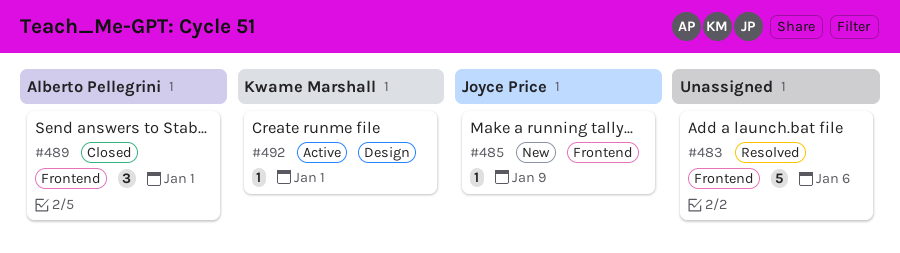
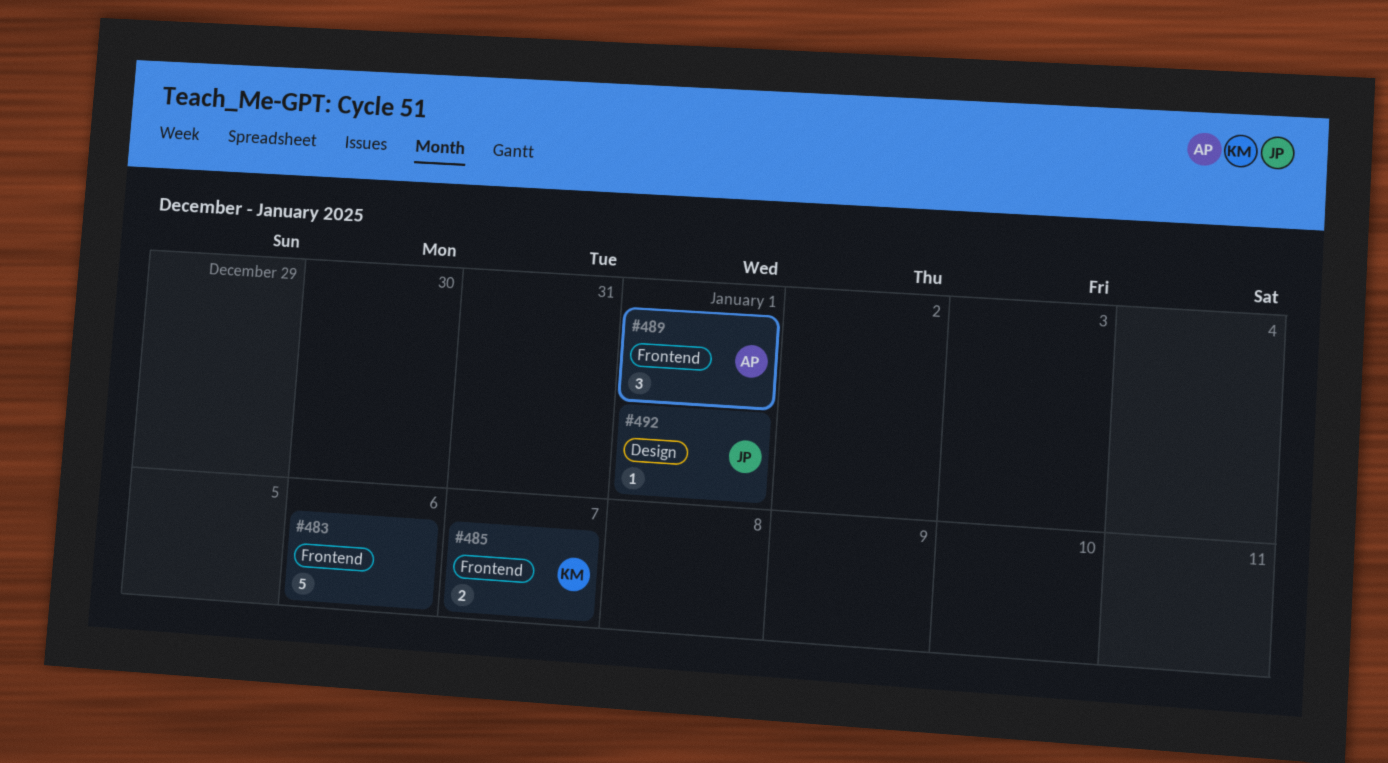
#485, owner: Joyce Price -> Kwame Marshall
#485, estimate: 1 -> 2
#485, due: Jan 9 -> Jan 7
#492, owner: Kwame Marshall -> Joyce Price

